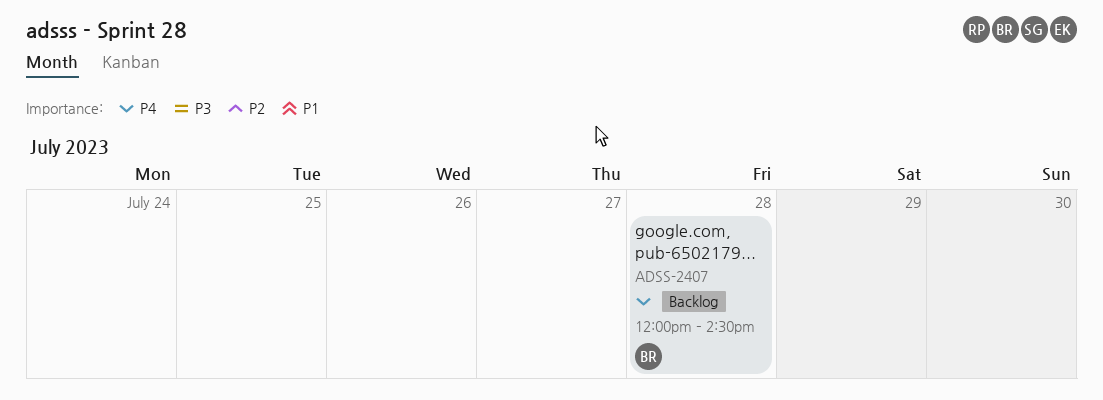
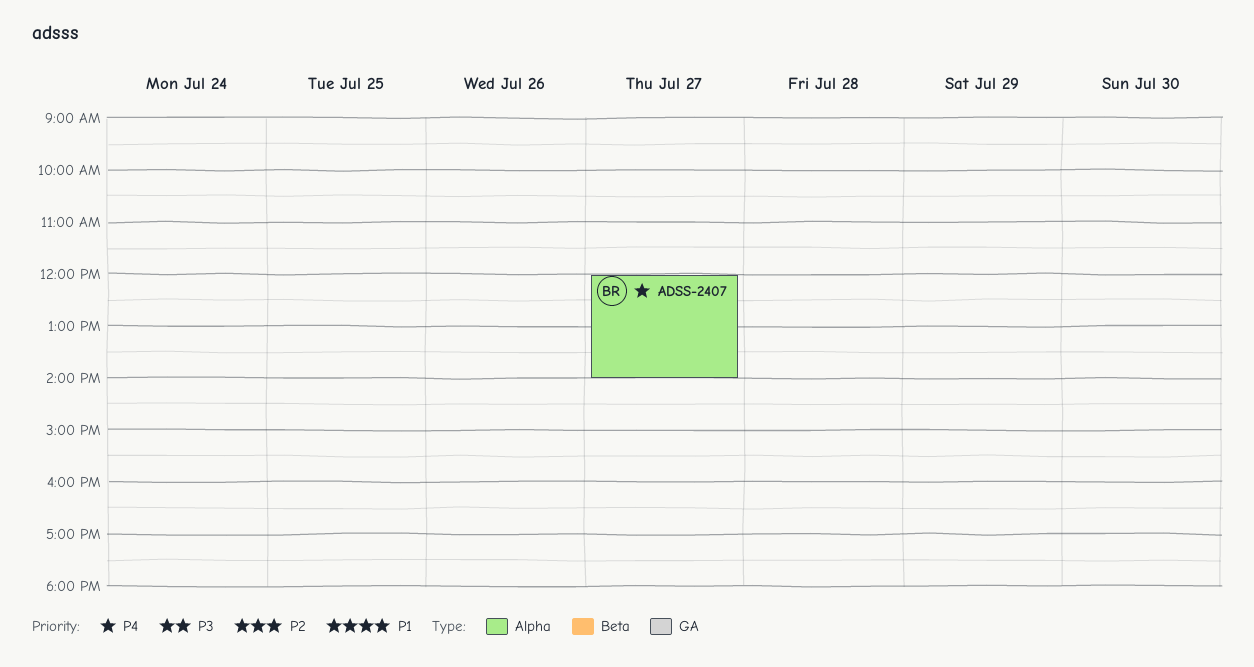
ADSS-2407, day: Jul 28 -> Jul 27
ADSS-2407, ends: 14:30 -> 14:00

